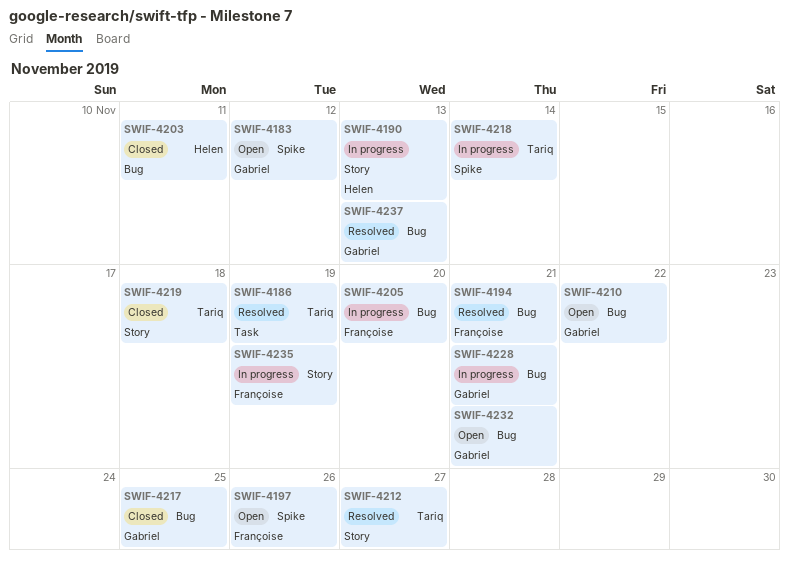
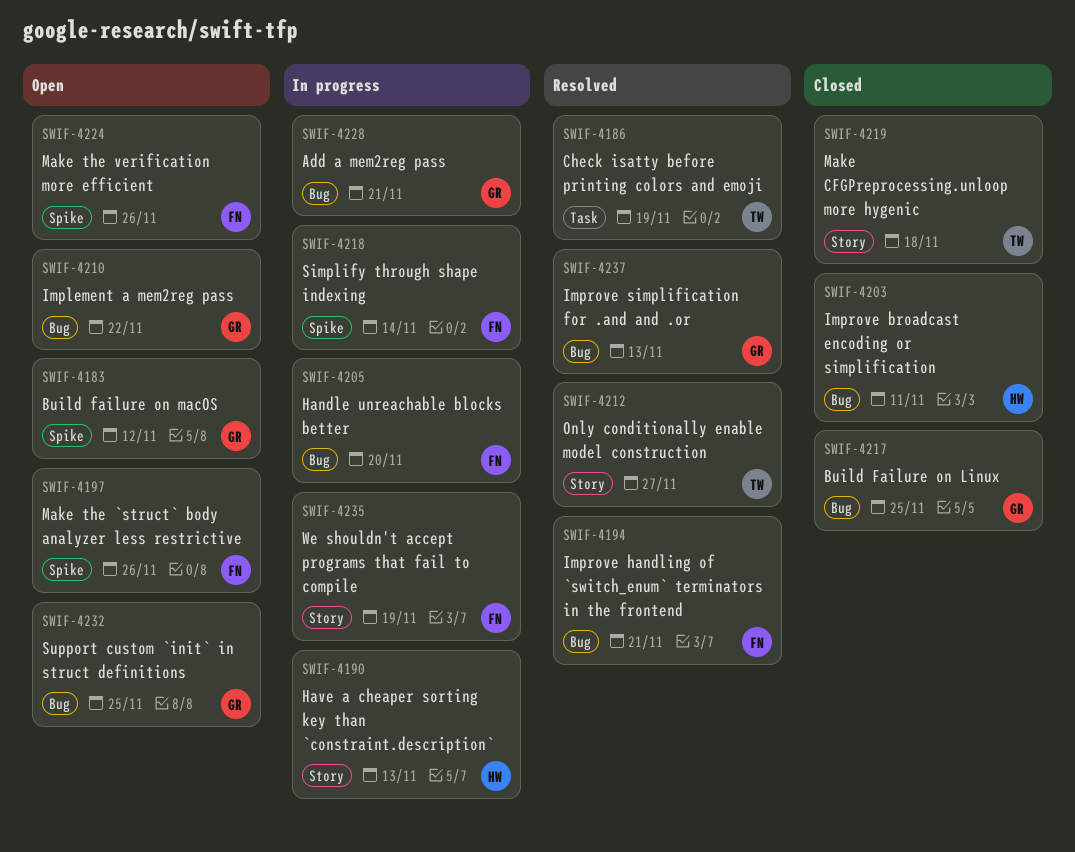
SWIF-4218, owner: Tariq -> Françoise
SWIF-4224: none -> present
SWIF-4232, due: Nov 21 -> Nov 25

